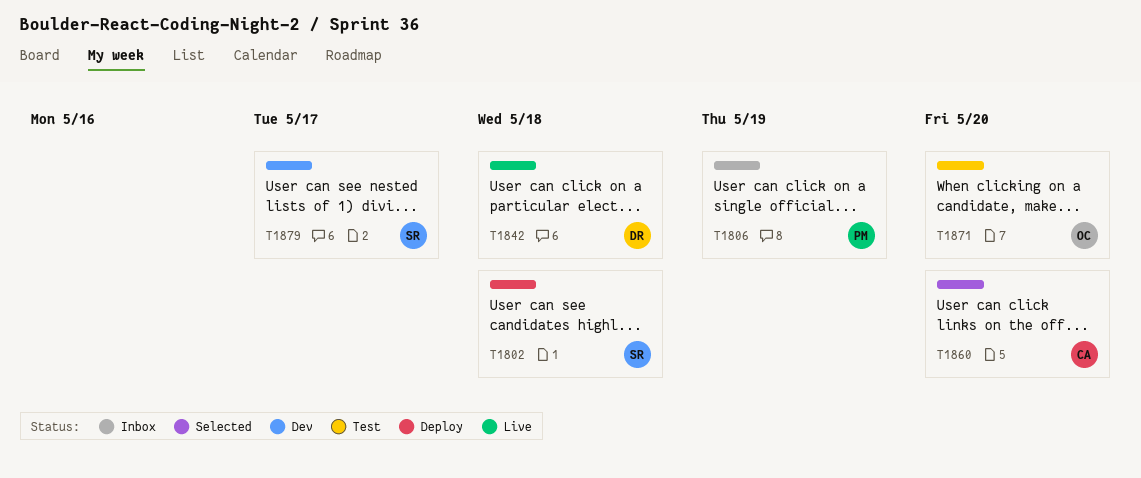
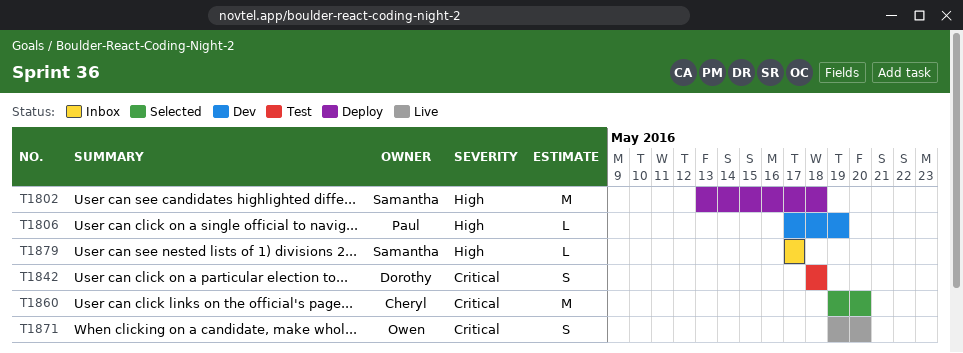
T1806, status: Inbox -> Dev
T1842, status: Live -> Test
T1871, status: Test -> Live
T1879, status: Dev -> Inbox

